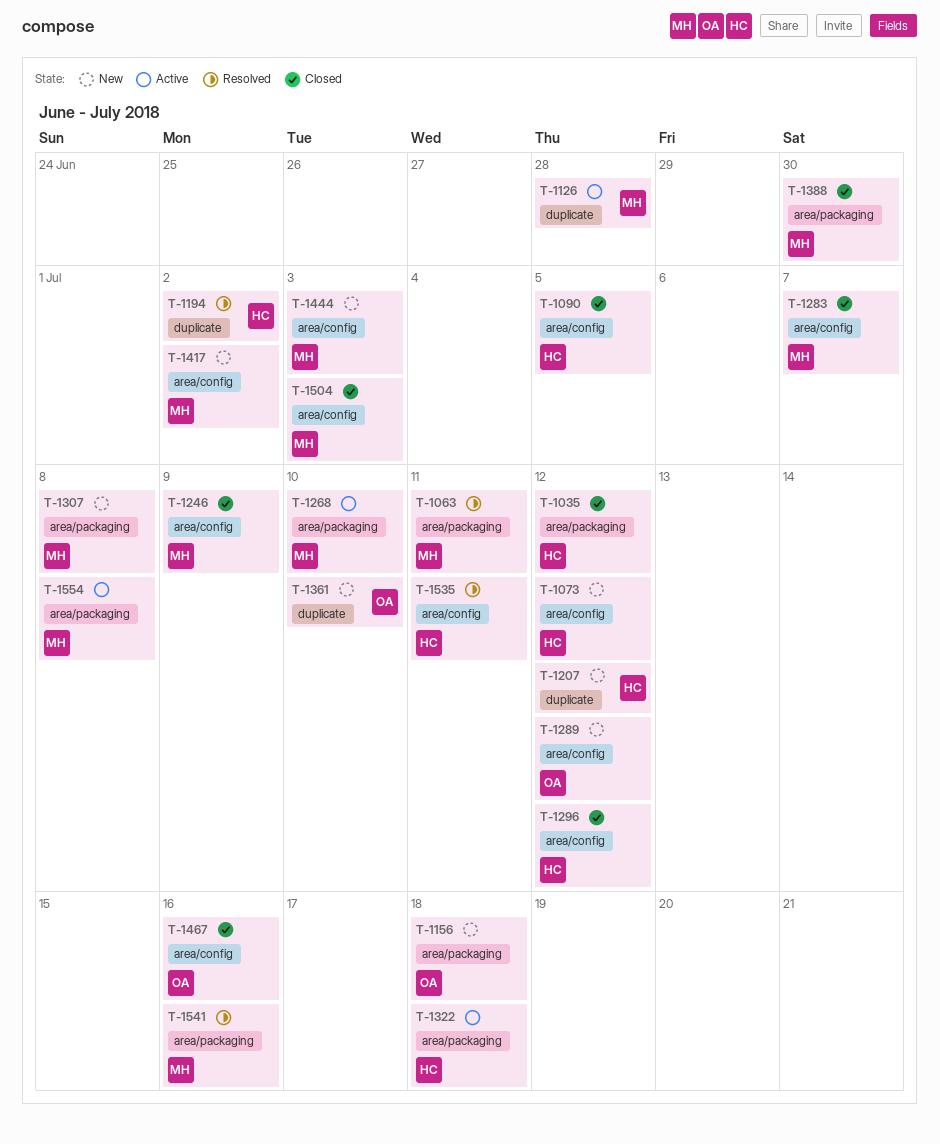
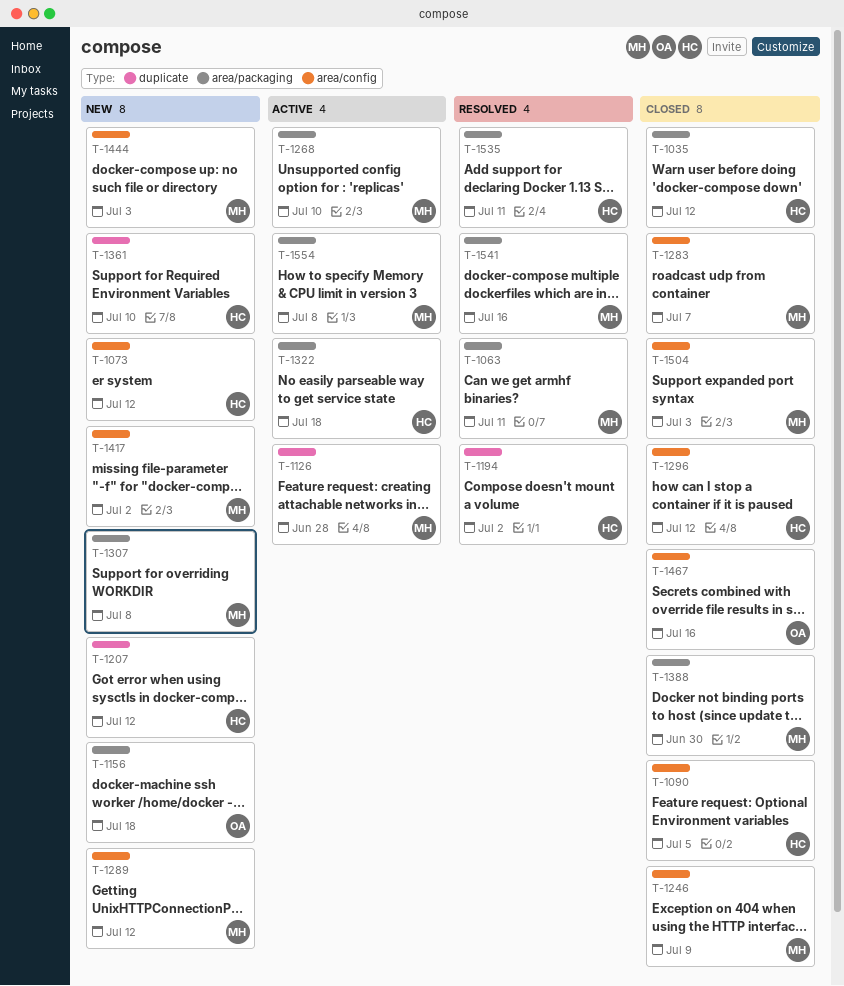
T-1289, owner: OA -> MH
T-1361, owner: OA -> HC
T-1535, label: area/config -> area/packaging

